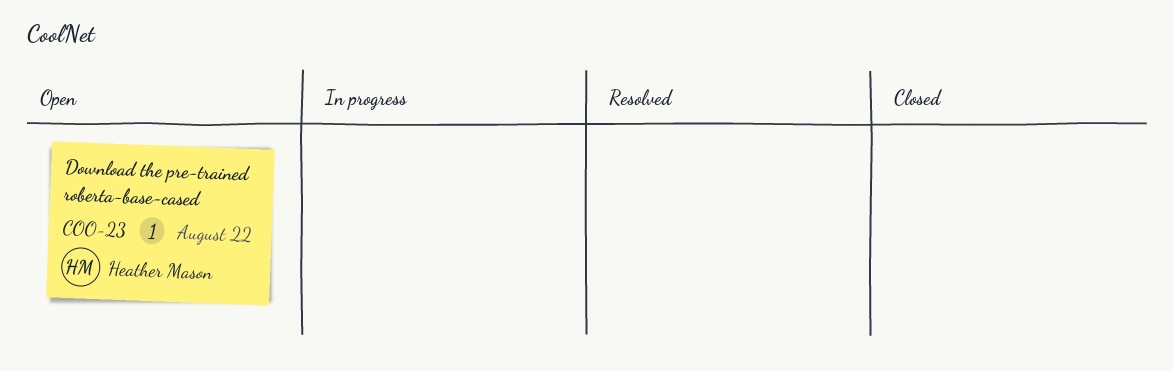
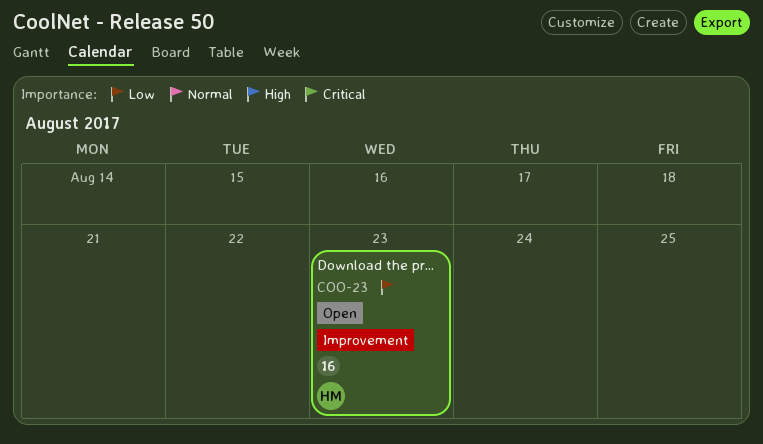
COO-23, estimate: 1 -> 16
COO-23, due: Aug 22 -> Aug 23

